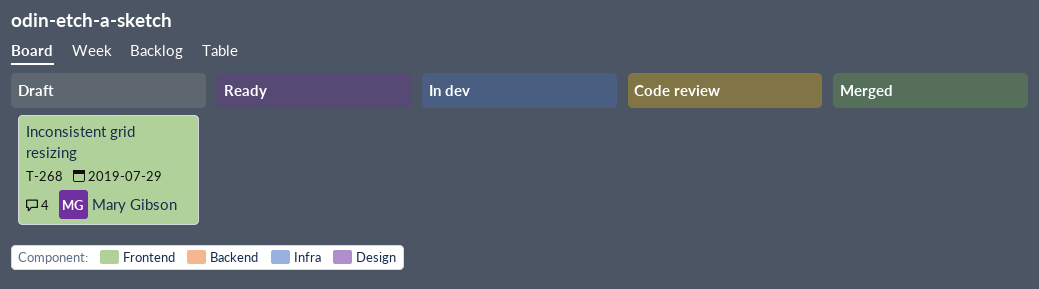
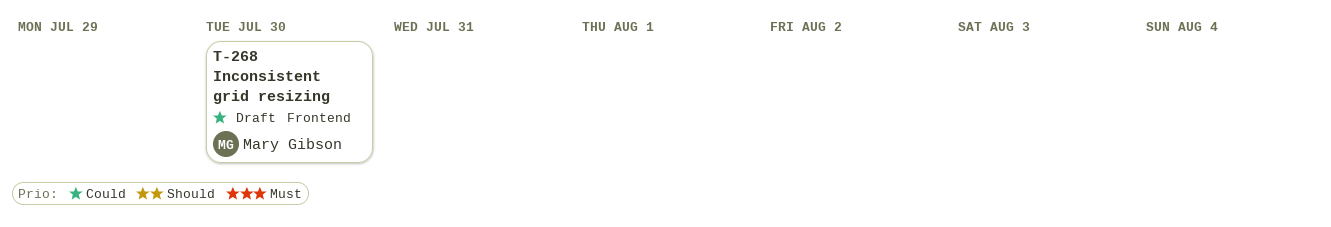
T-268, due: Jul 29 -> Jul 30

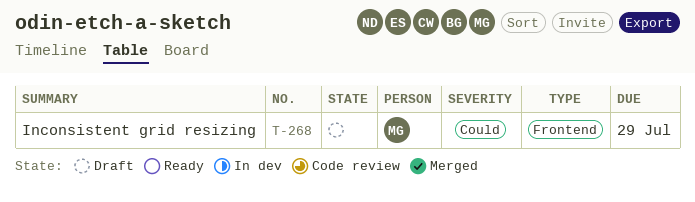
T-268, due: Jul 30 -> Jul 29

